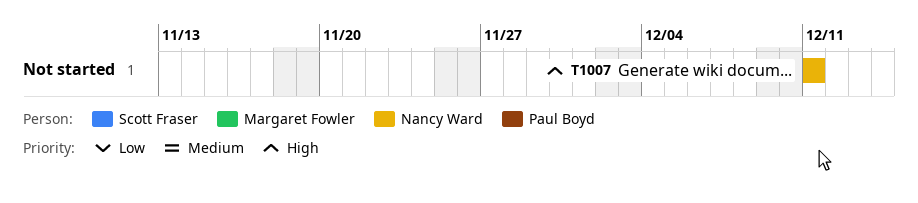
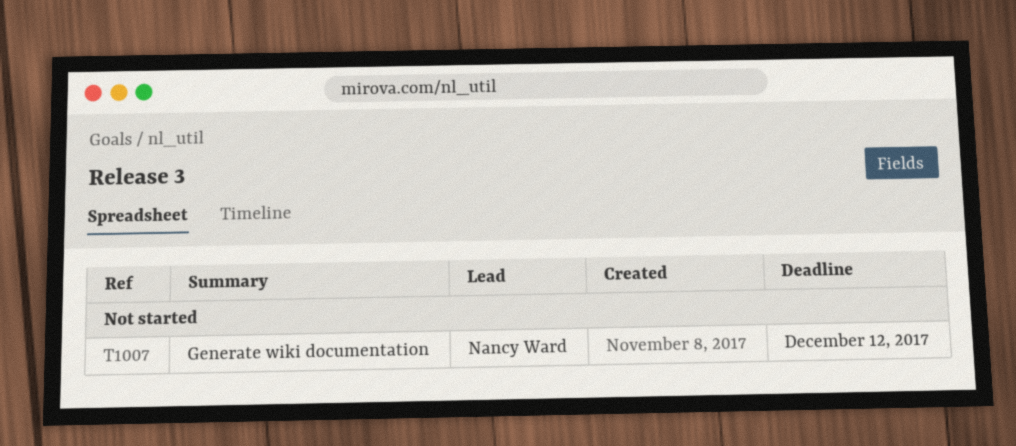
T1007, due: Dec 11 -> Dec 12

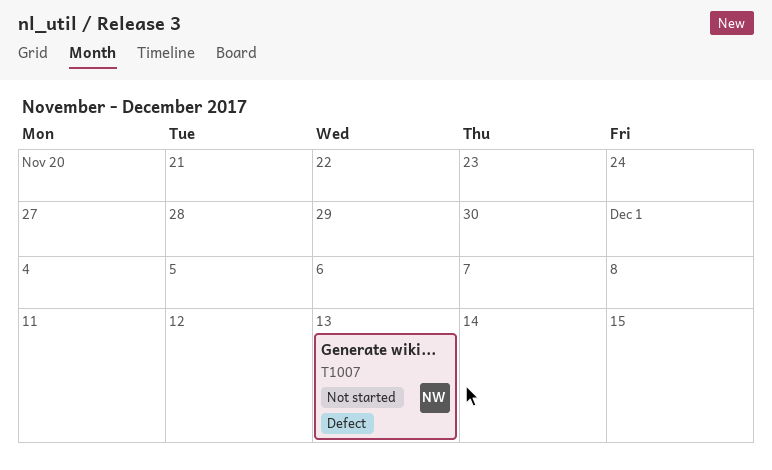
T1007, due: Dec 12 -> Dec 13

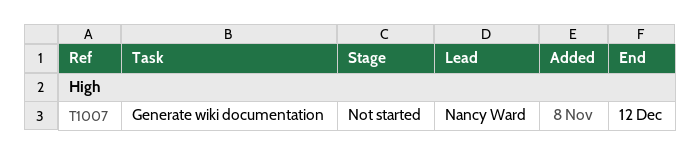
T1007, due: Dec 13 -> Dec 12

